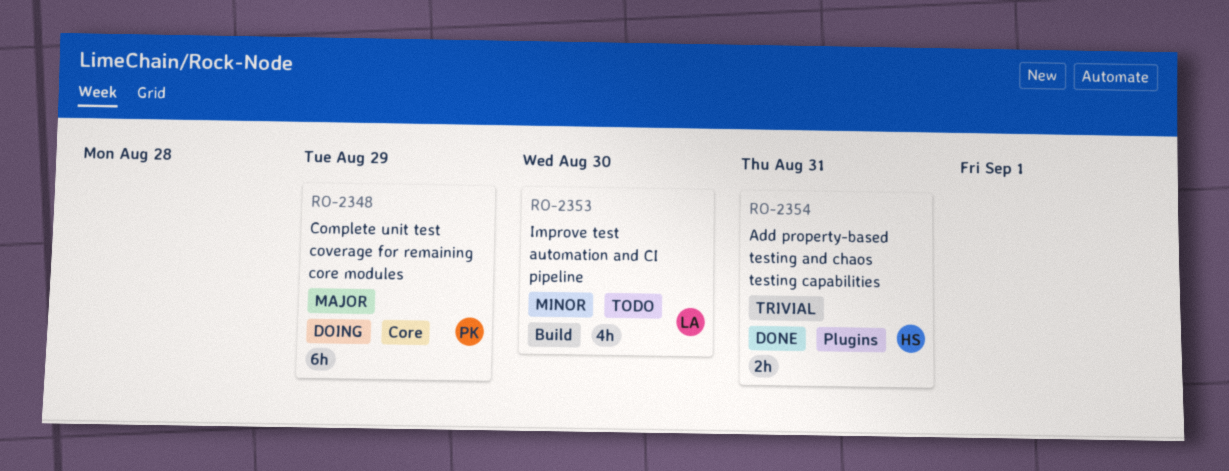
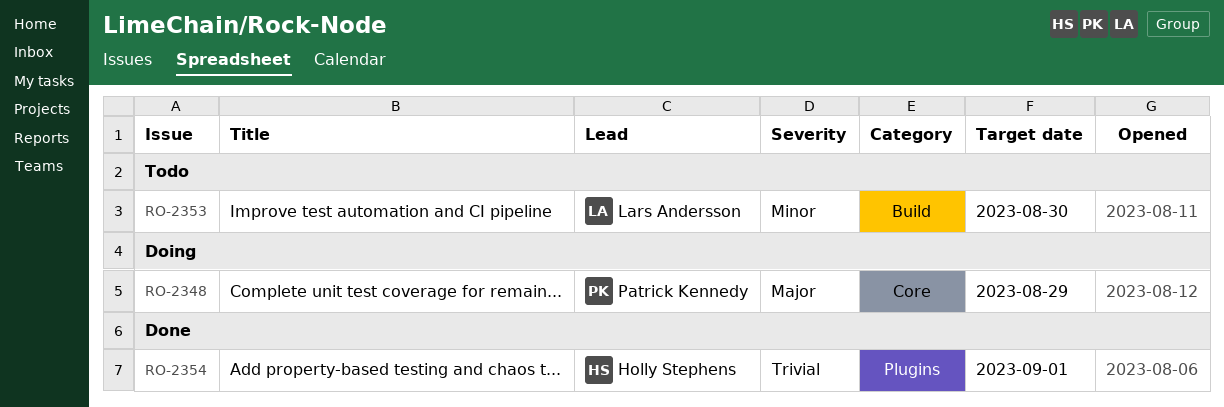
RO-2354, due: Aug 31 -> Sep 1

